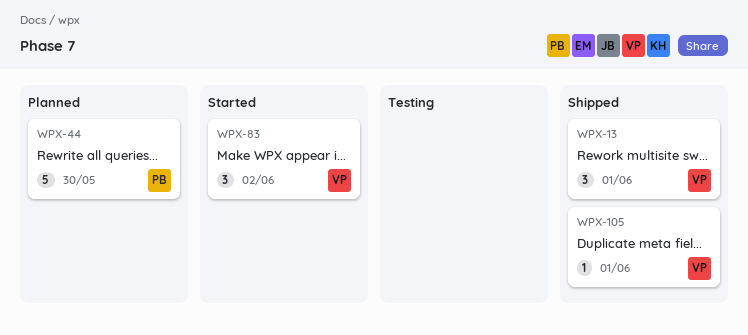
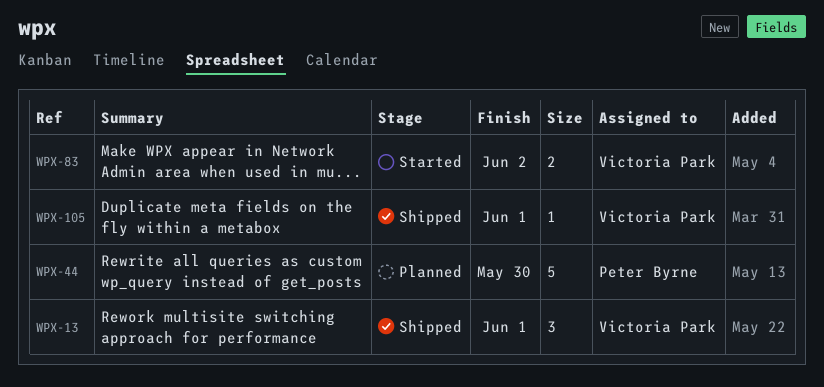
WPX-83, estimate: 3 -> 2

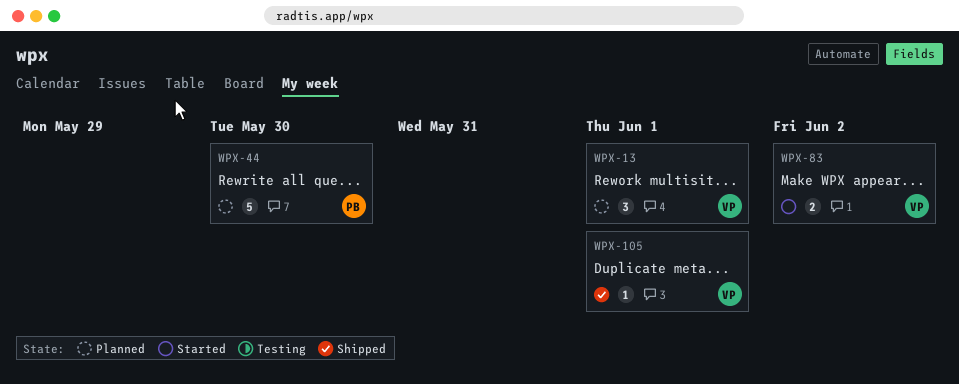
WPX-13, status: Shipped -> Planned

